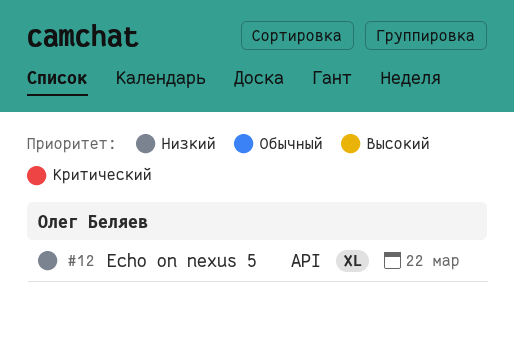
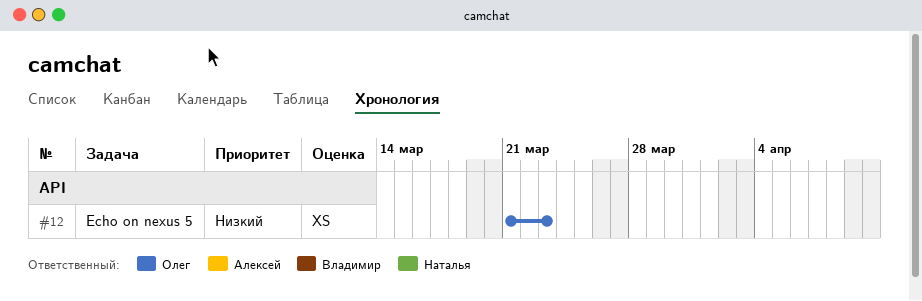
#12, estimate: XL -> XS
#12, due: Mar 22 -> Mar 23

